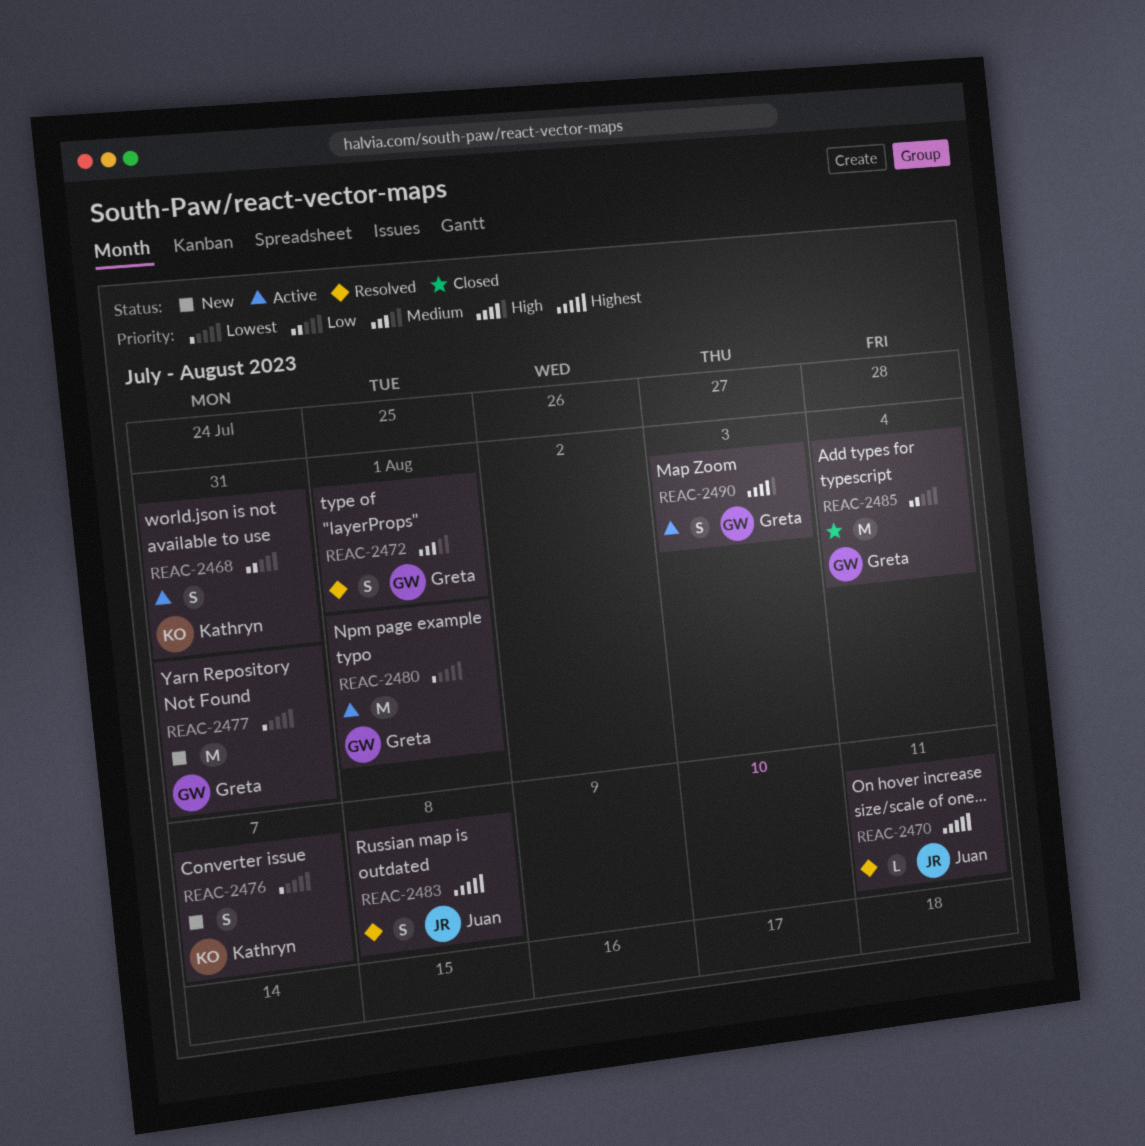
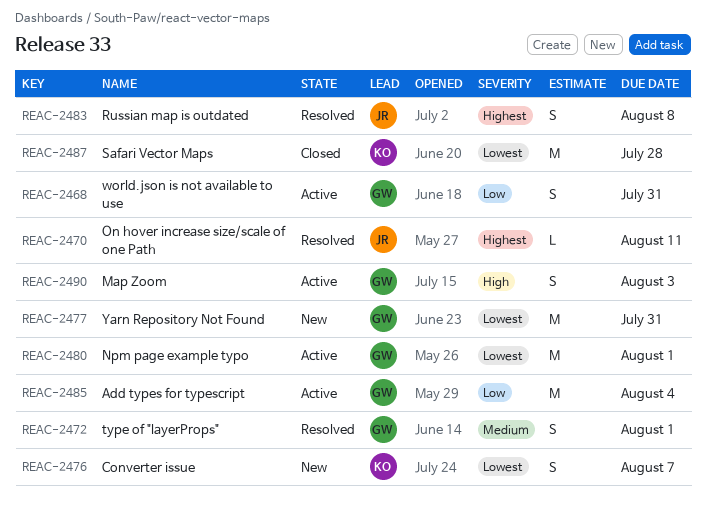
REAC-2468, owner: Kathryn -> Greta
REAC-2485, status: Closed -> Active
REAC-2487: none -> present

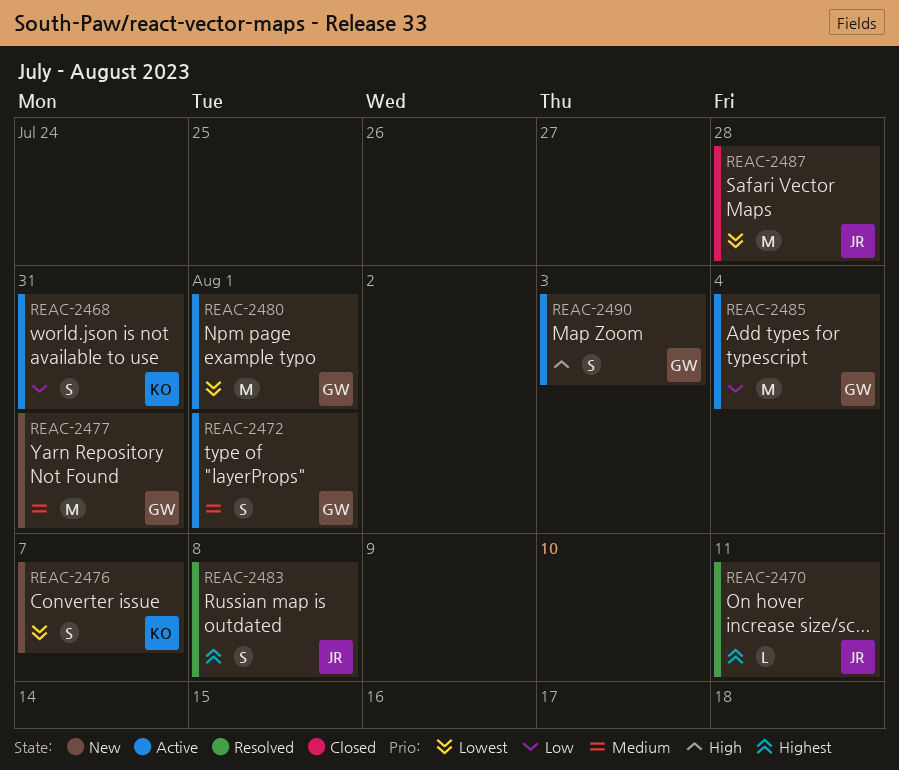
REAC-2468, owner: GW -> KO
REAC-2472, status: Resolved -> Active
REAC-2477, priority: Lowest -> Medium
REAC-2487, owner: KO -> JR

